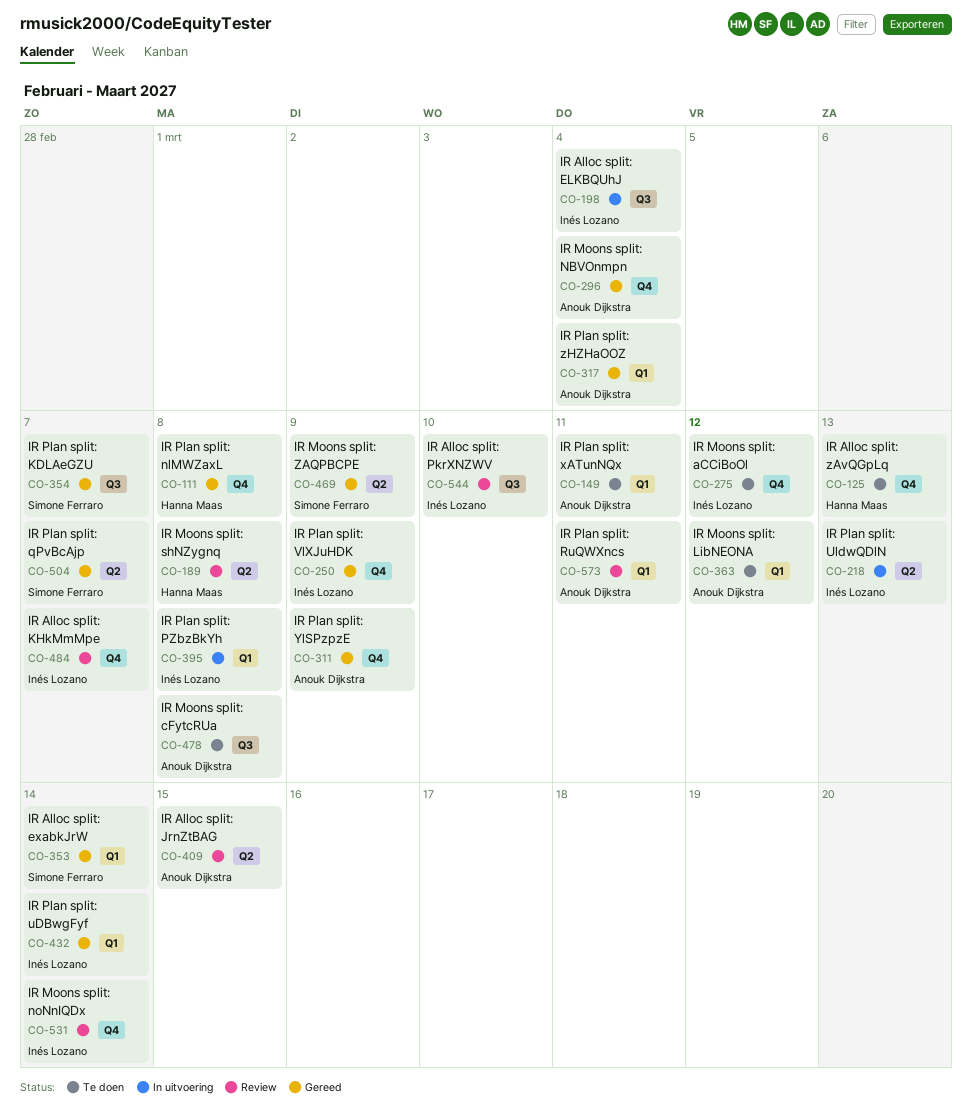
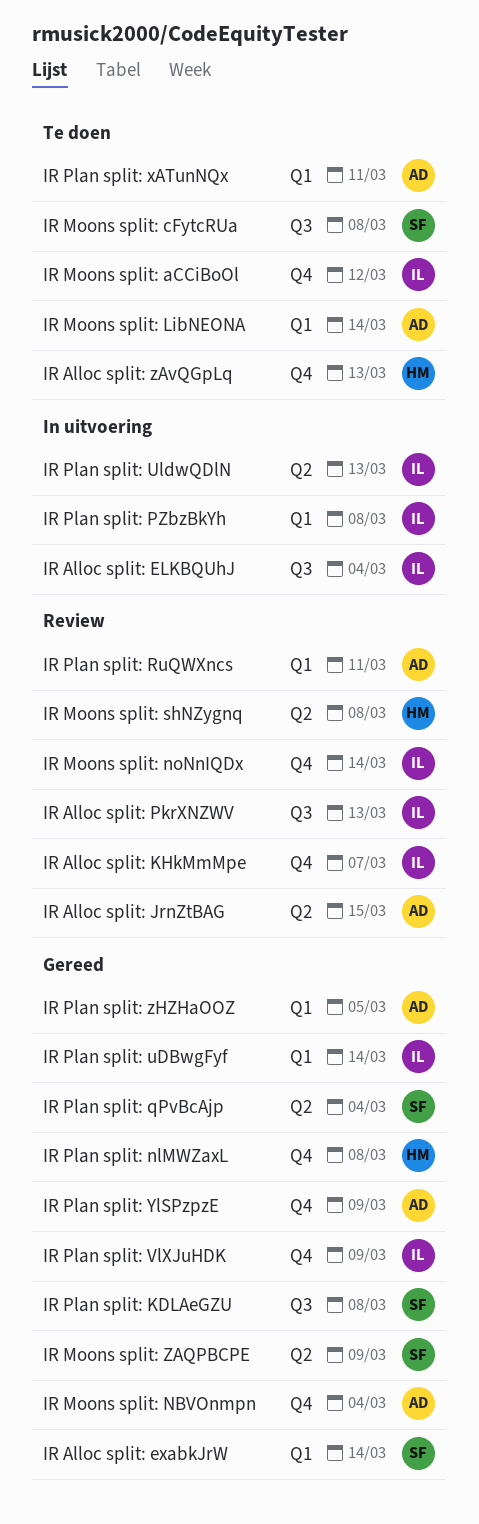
IR Alloc split: PkrXNZWV, due: Mar 10 -> Mar 13
IR Moons split: cFytcRUa, owner: Anouk Dijkstra -> Simone Ferraro
IR Moons split: LibNEONA, due: Mar 12 -> Mar 14
IR Plan split: KDLAeGZU, due: Mar 7 -> Mar 8
IR Plan split: qPvBcAjp, due: Mar 7 -> Mar 4
IR Plan split: zHZHaOOZ, due: Mar 4 -> Mar 5

